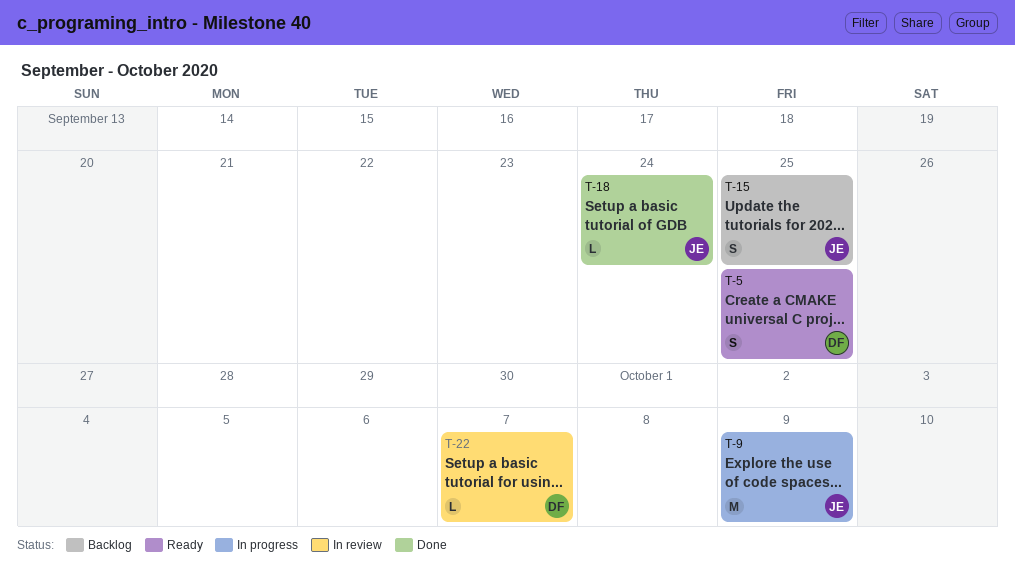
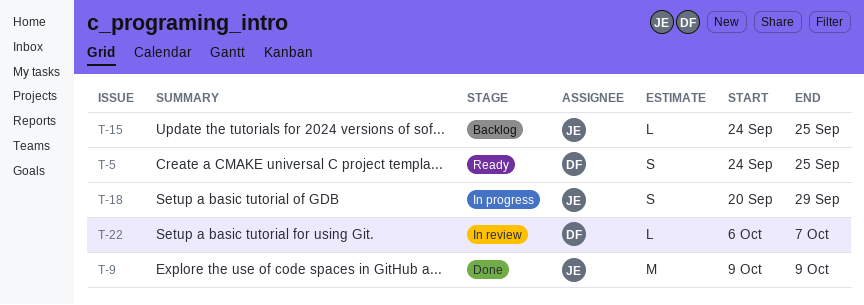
T-9, status: In progress -> Done
T-15, estimate: S -> L
T-18, status: Done -> In progress
T-18, estimate: L -> S
T-18, due: Sep 24 -> Sep 29

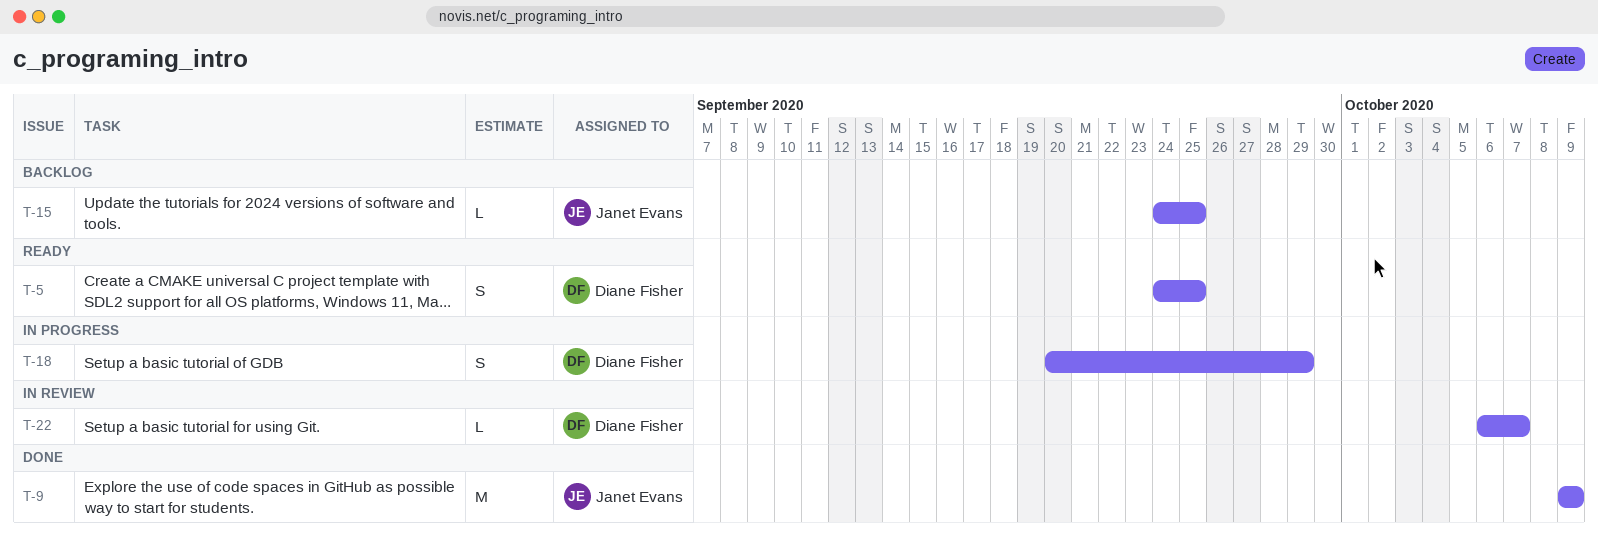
T-18, owner: Janet Evans -> Diane Fisher

